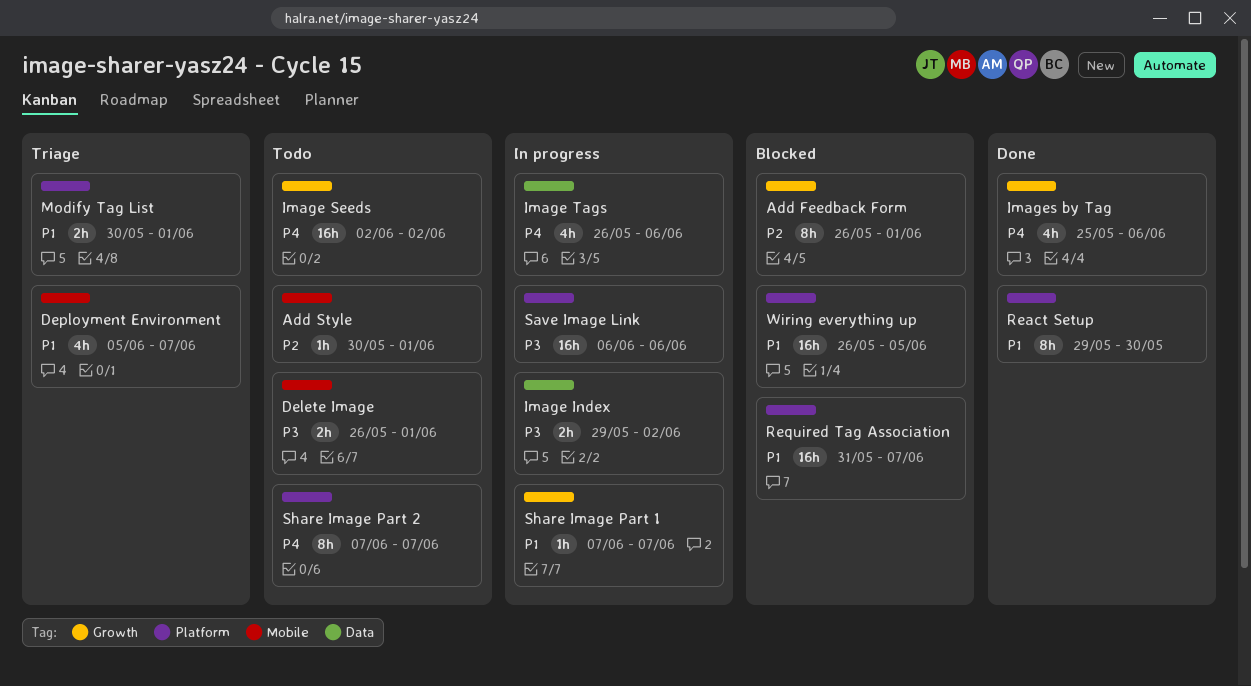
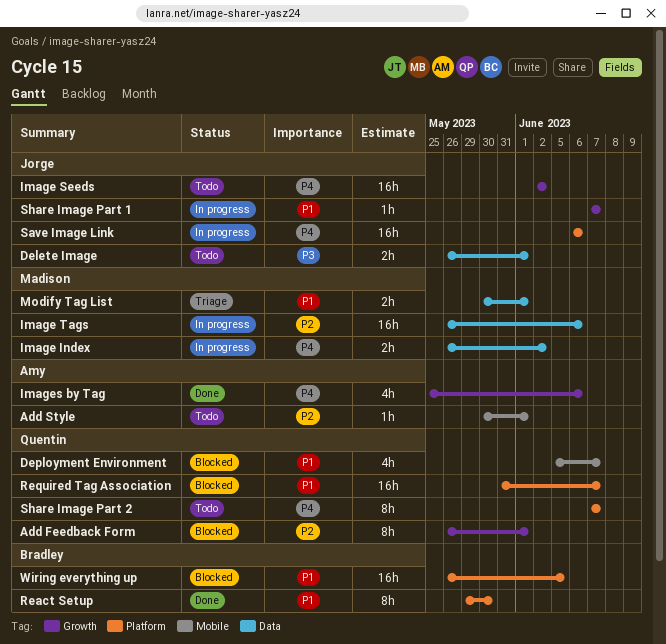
Delete Image, label: Mobile -> Data
Deployment Environment, status: Triage -> Blocked
Image Index, priority: P3 -> P4
Image Index, start: May 29 -> May 26
Image Tags, priority: P4 -> P2
Image Tags, estimate: 4h -> 16h
Modify Tag List, label: Platform -> Data
Save Image Link, priority: P3 -> P4

